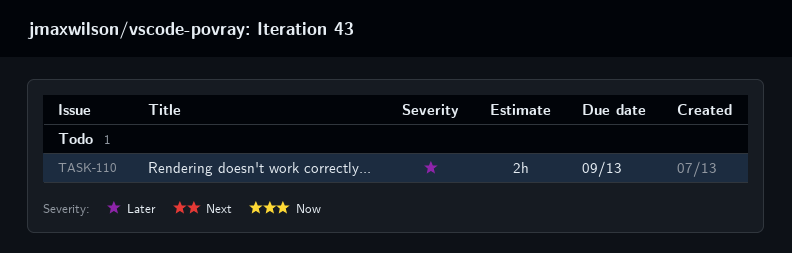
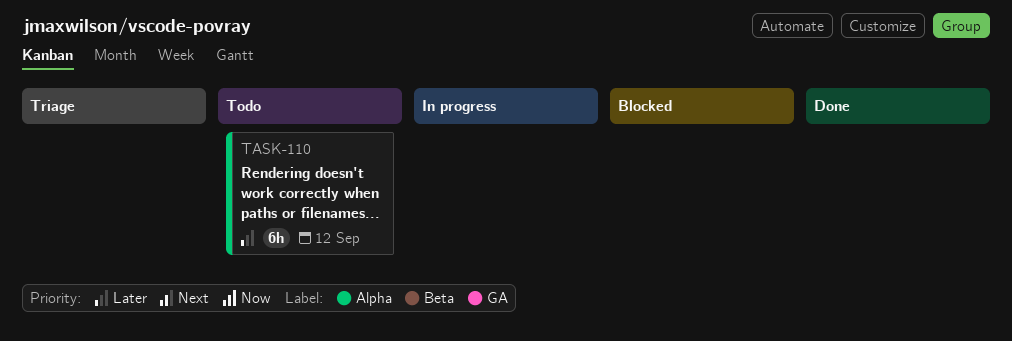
TASK-110, estimate: 2h -> 6h
TASK-110, due: Sep 13 -> Sep 12

